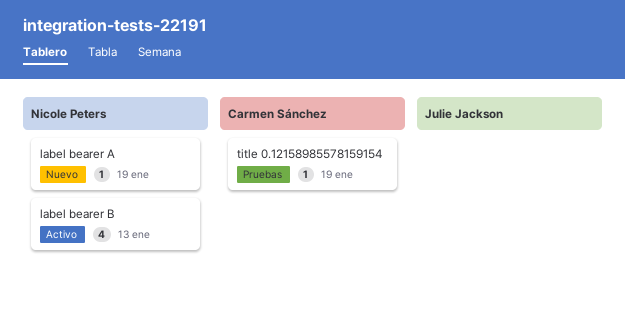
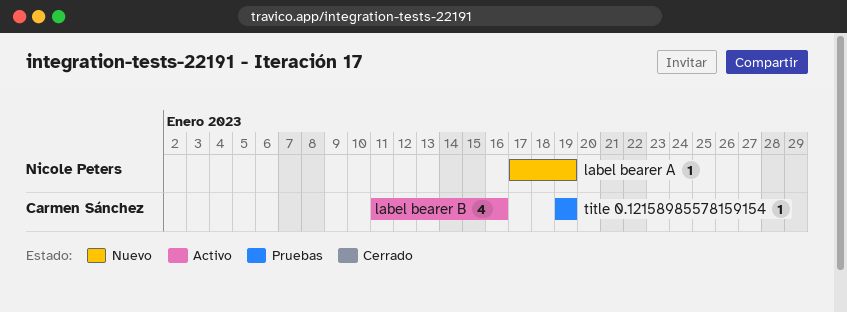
label bearer B, owner: Nicole Peters -> Carmen Sánchez
label bearer B, due: Jan 13 -> Jan 16

